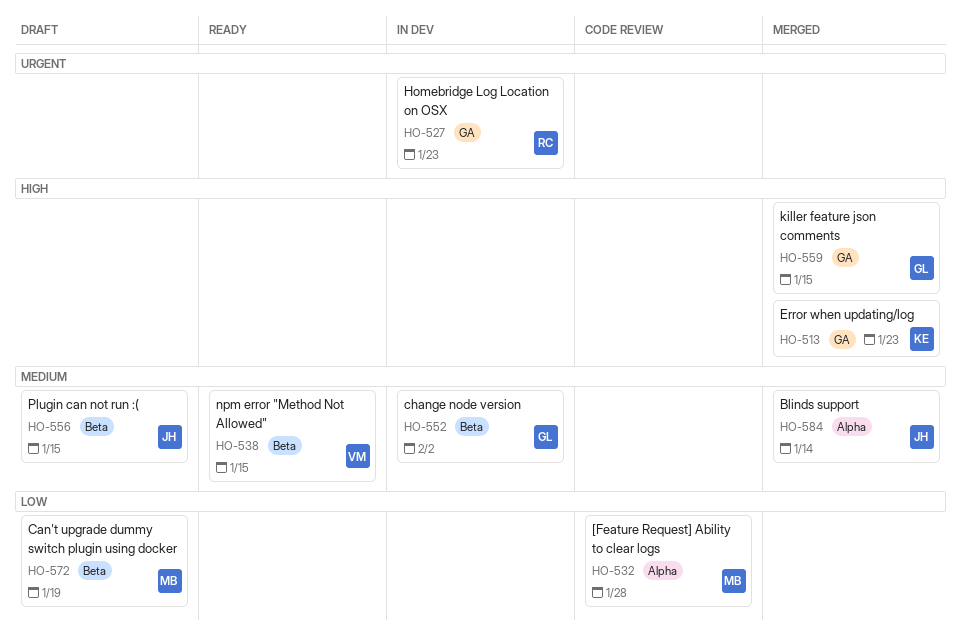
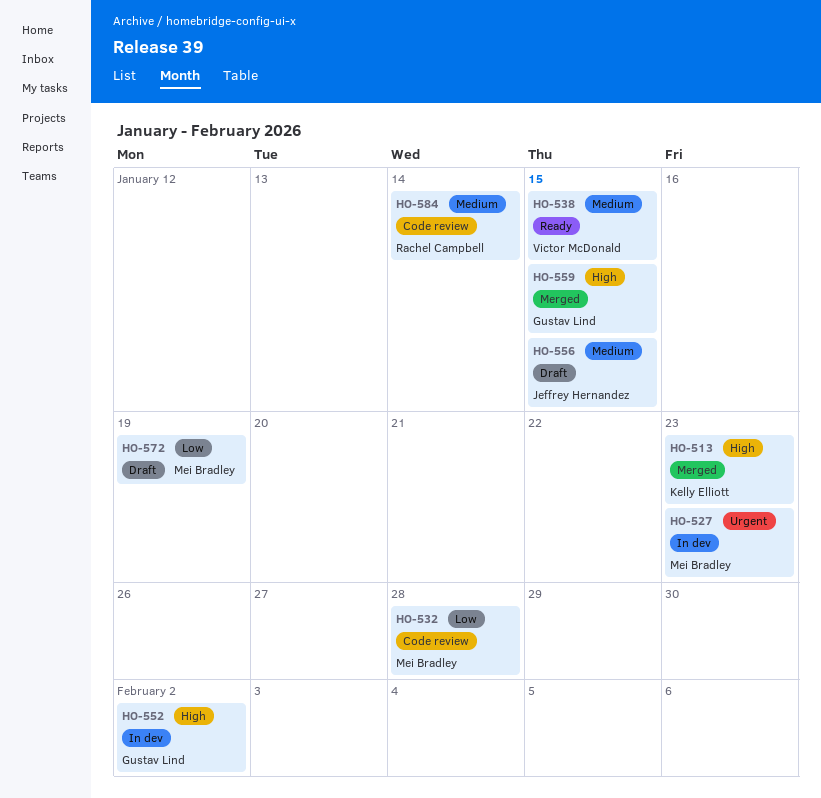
HO-527, owner: Rachel Campbell -> Mei Bradley
HO-552, priority: Medium -> High
HO-584, status: Merged -> Code review
HO-584, owner: Jeffrey Hernandez -> Rachel Campbell

